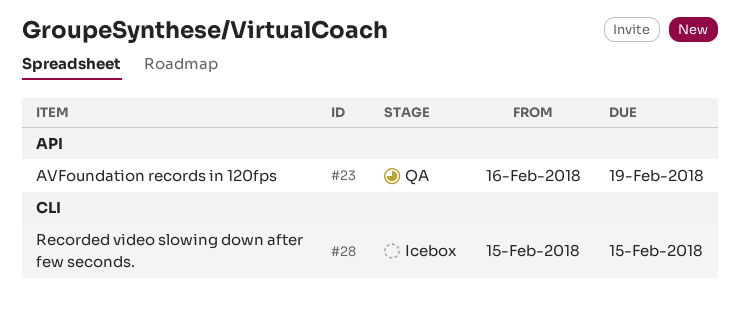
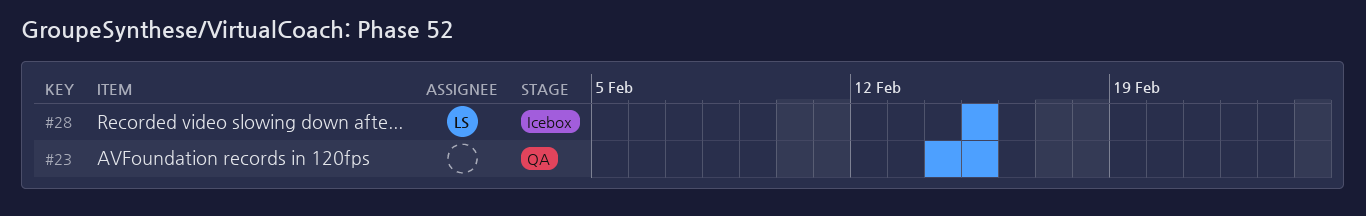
#23, start: Feb 16 -> Feb 14
#23, due: Feb 19 -> Feb 15

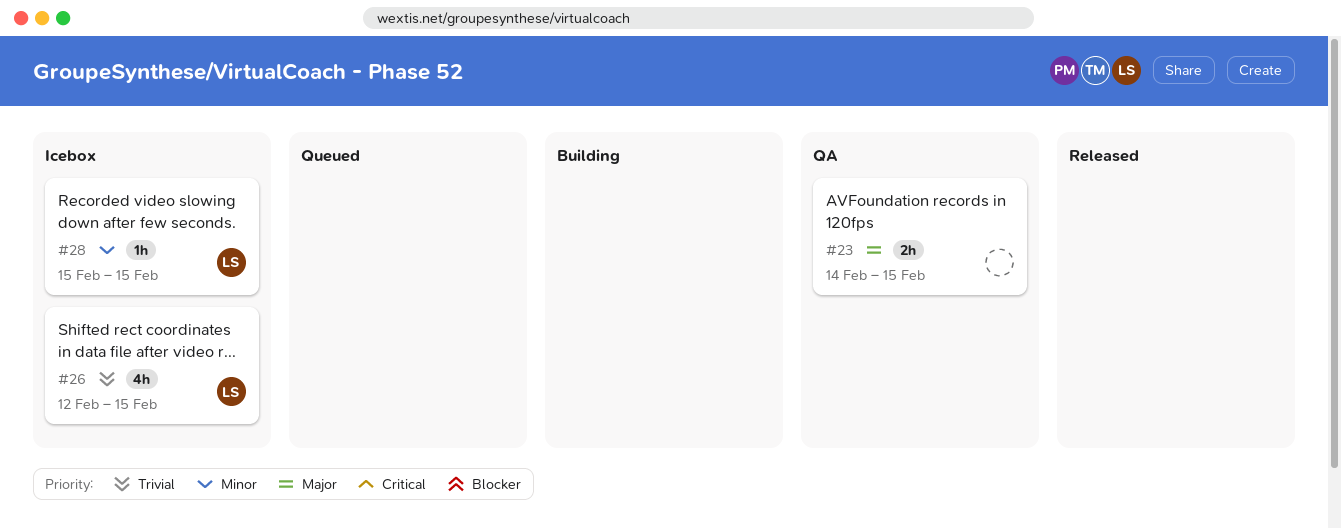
#26: none -> present

